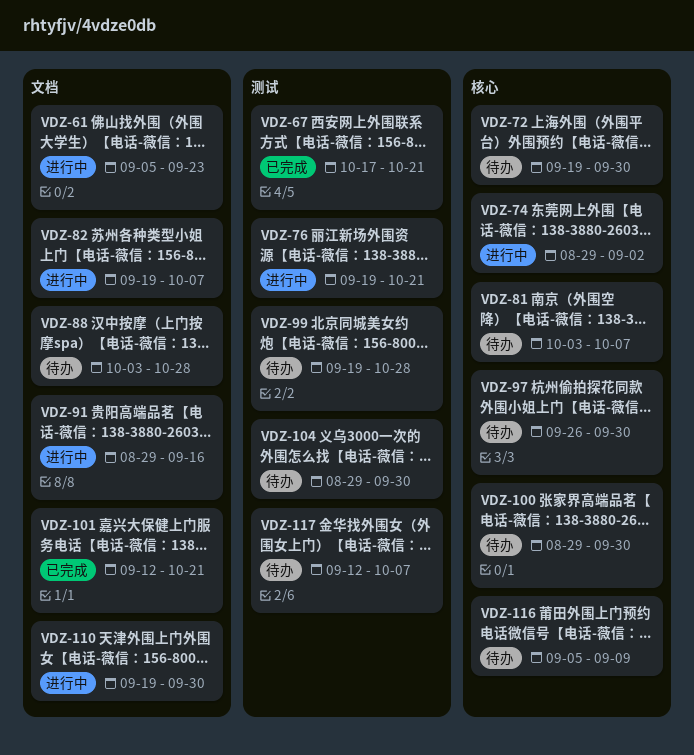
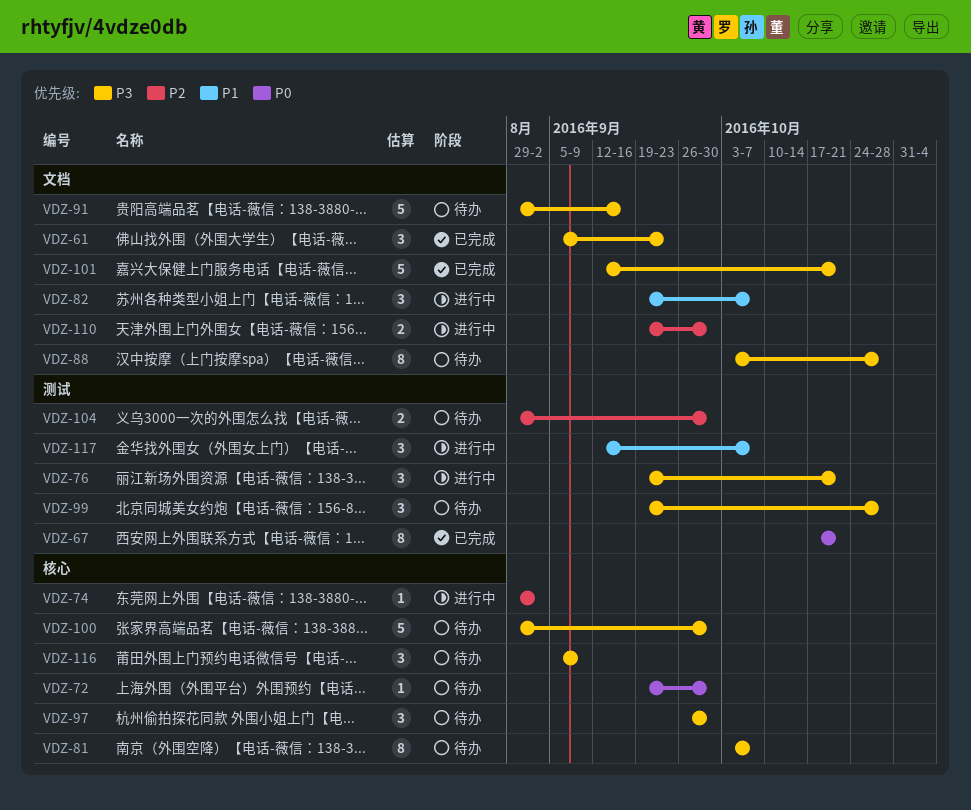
VDZ-61, status: 进行中 -> 已完成
VDZ-91, status: 进行中 -> 待办
VDZ-117, status: 待办 -> 进行中

